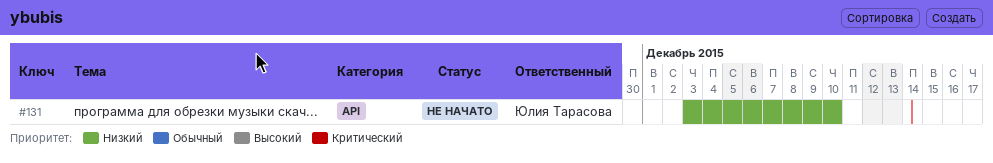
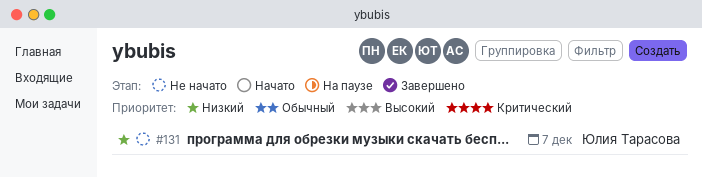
#131, due: Dec 10 -> Dec 7

